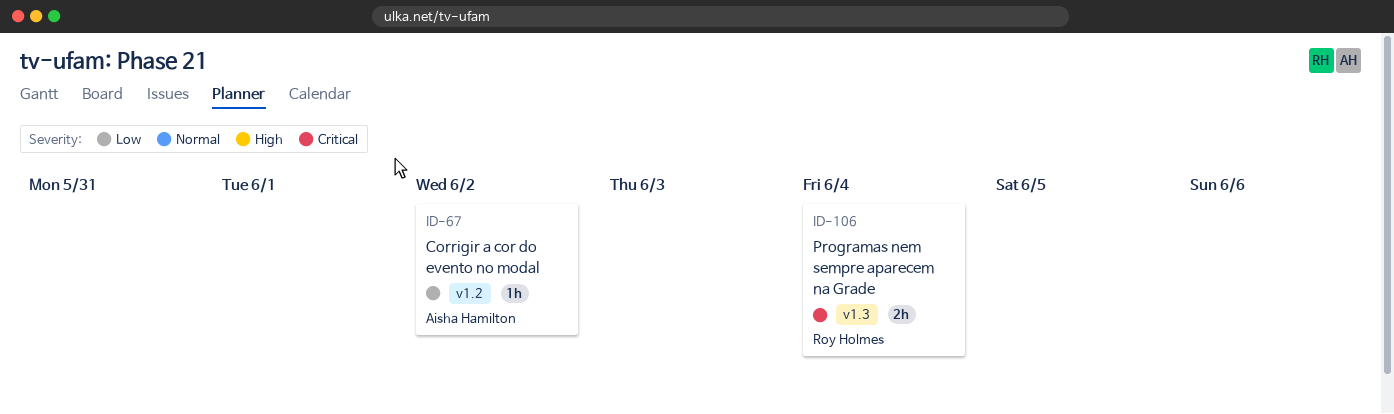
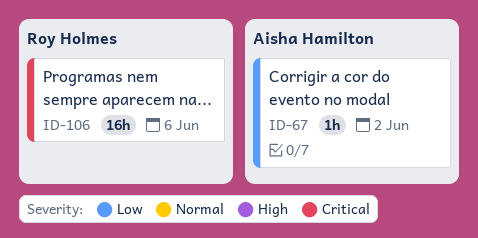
ID-106, estimate: 2h -> 16h
ID-106, due: Jun 4 -> Jun 6

